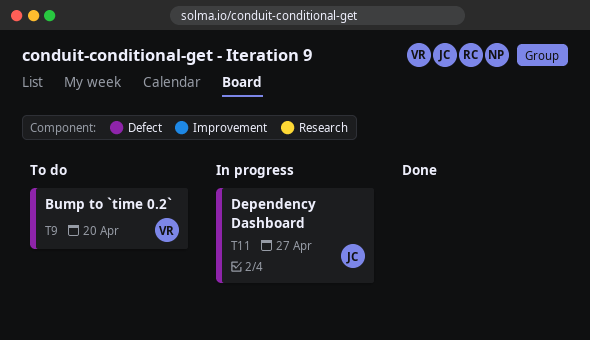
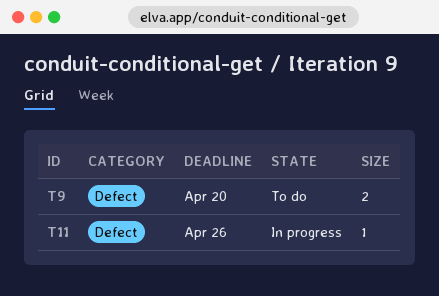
T11, due: Apr 27 -> Apr 26

